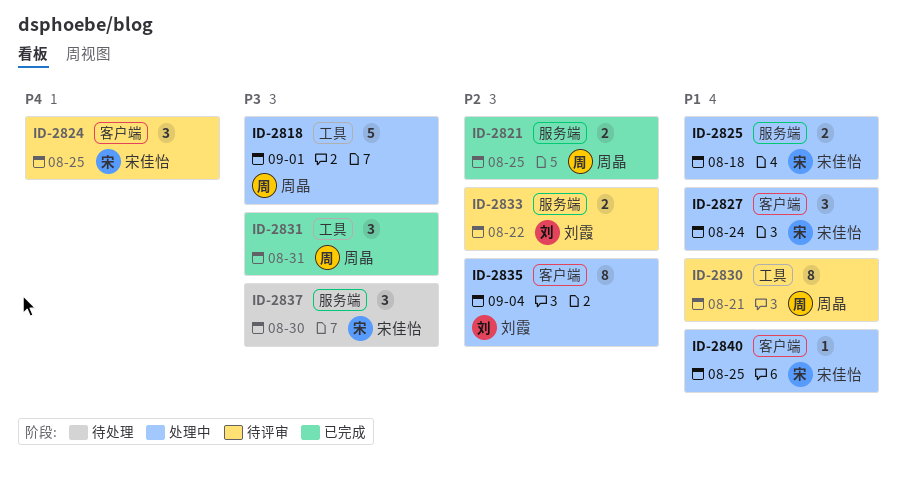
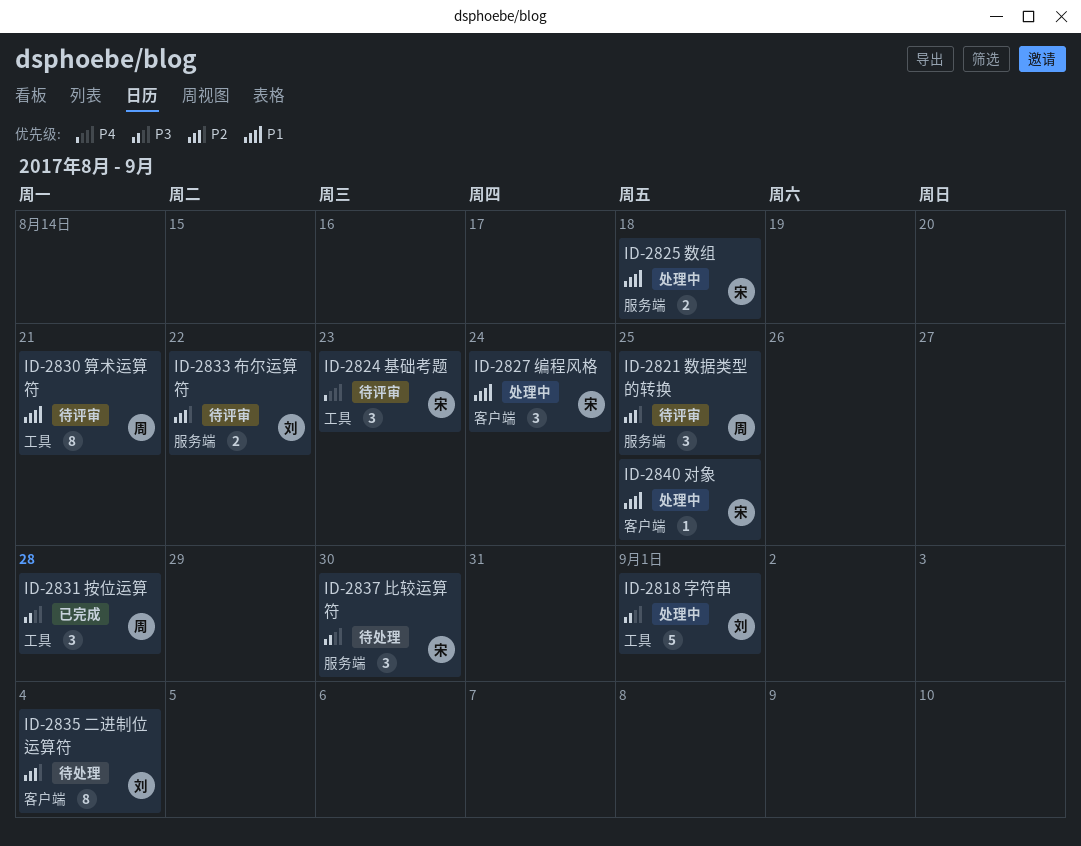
ID-2818, owner: 周晶 -> 刘霞
ID-2821, status: 已完成 -> 待评审
ID-2821, estimate: 2 -> 3
ID-2824, label: 客户端 -> 工具
ID-2824, due: Aug 25 -> Aug 23
ID-2831, due: Aug 31 -> Aug 28
ID-2835, status: 处理中 -> 待处理

